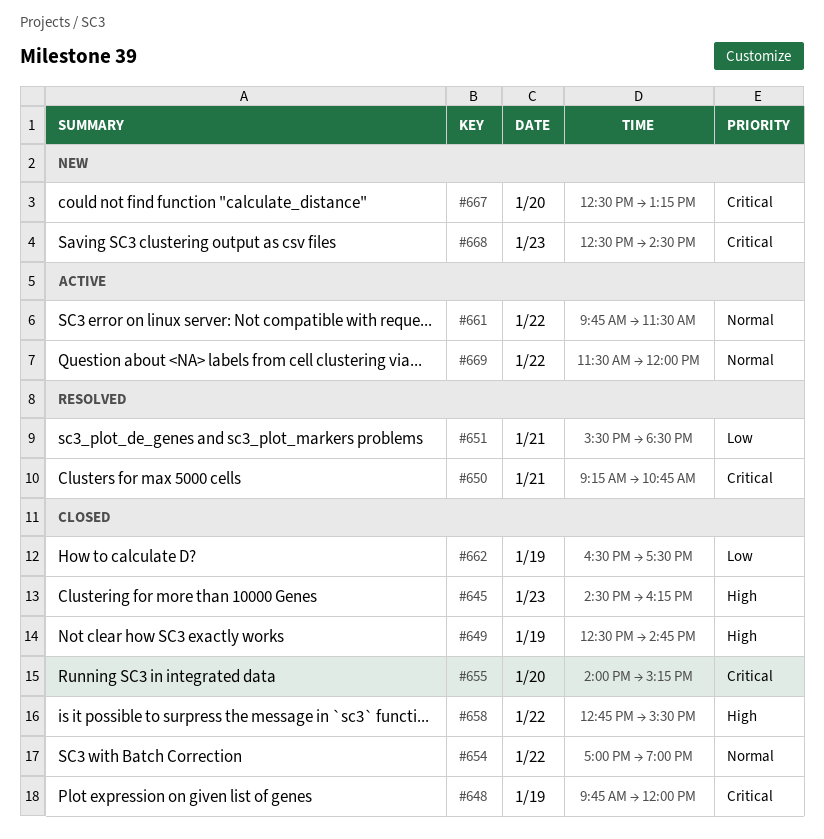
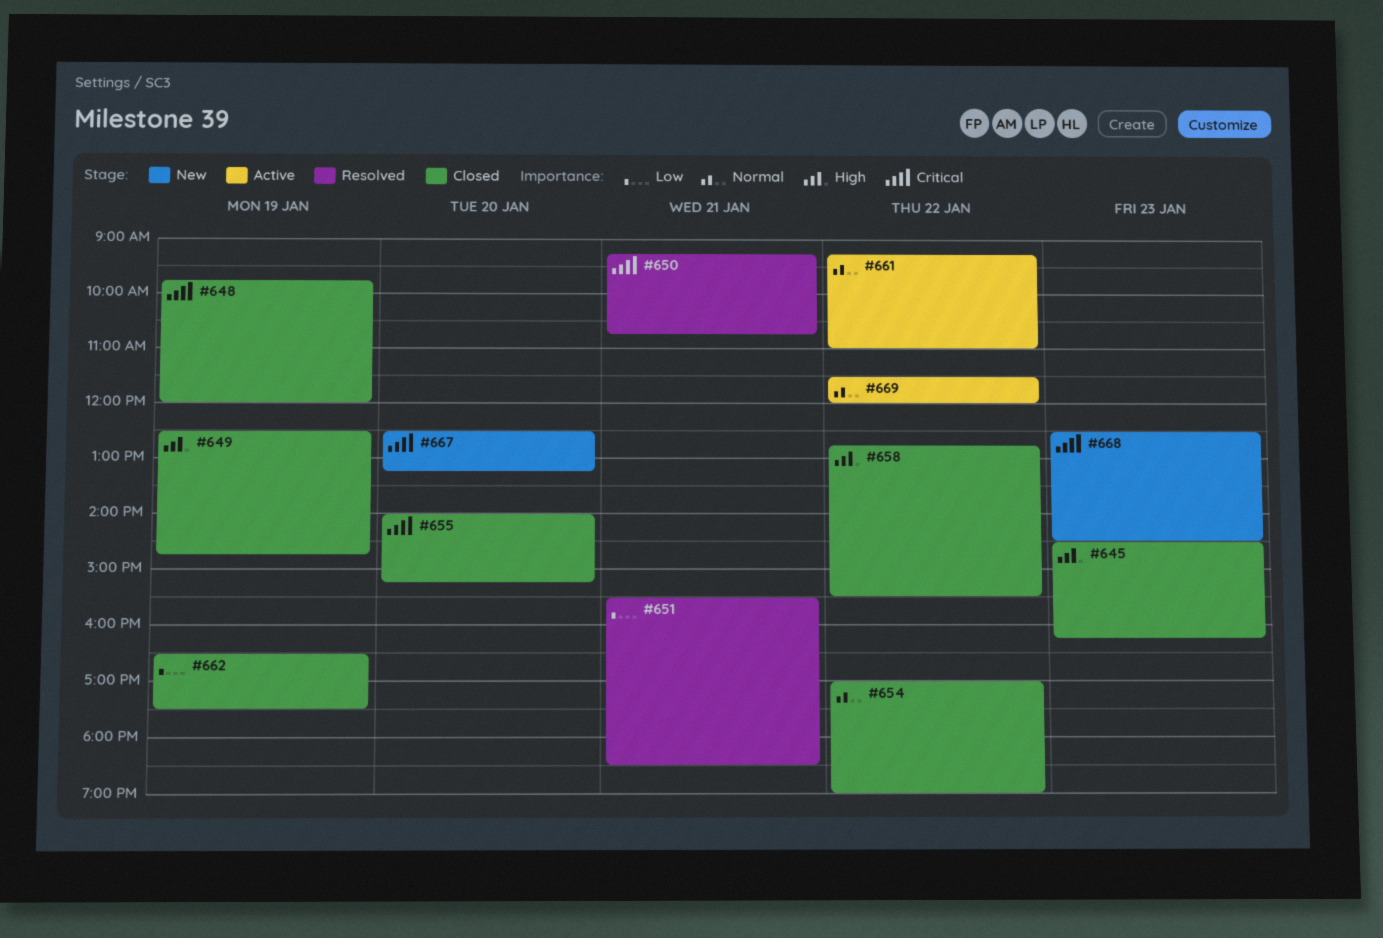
#661, begins: 09:45 -> 09:15
#661, ends: 11:30 -> 11:00

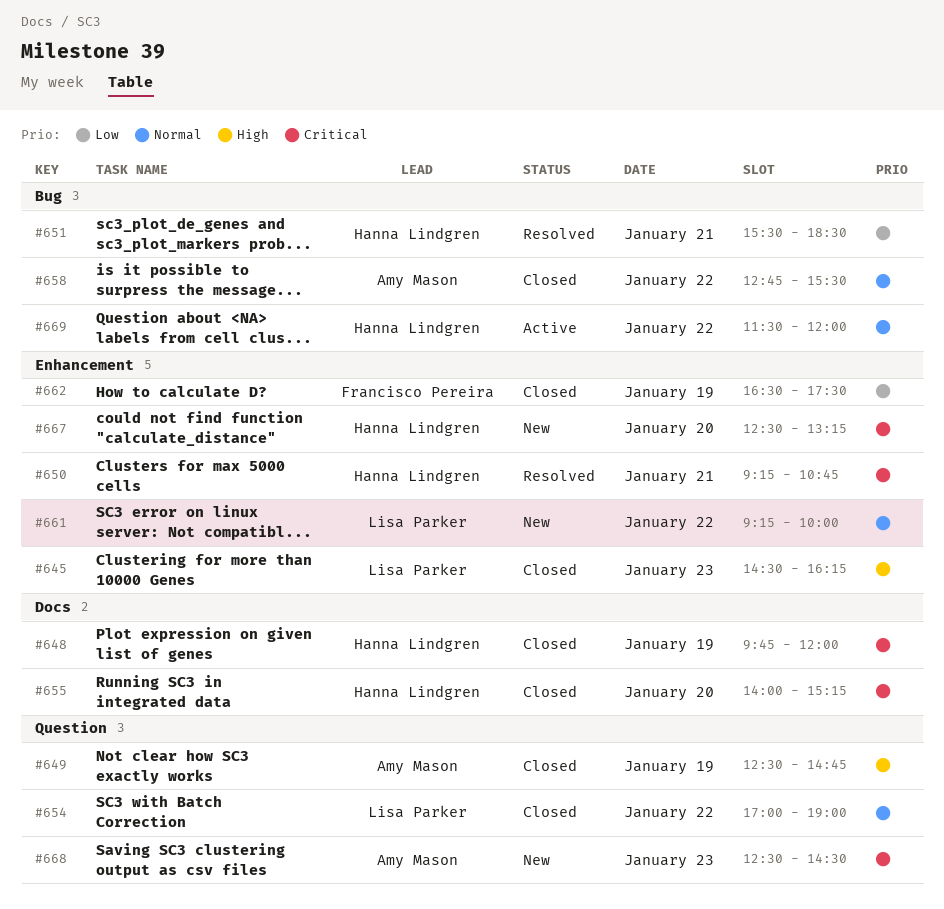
#658, priority: High -> Normal
#661, status: Active -> New
#661, ends: 11:00 -> 10:00

